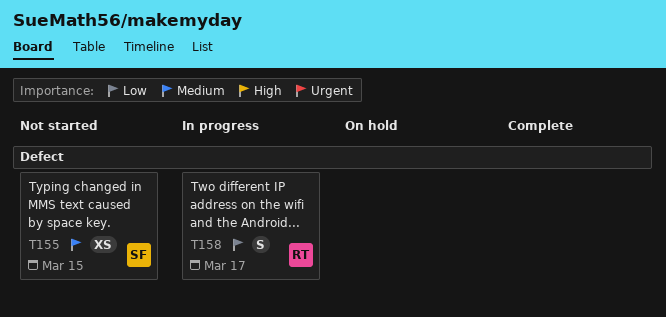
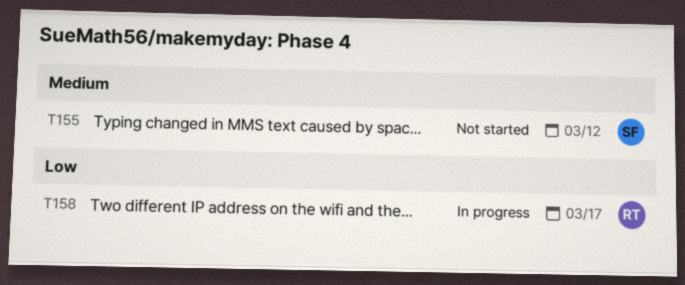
T155, due: Mar 15 -> Mar 12

